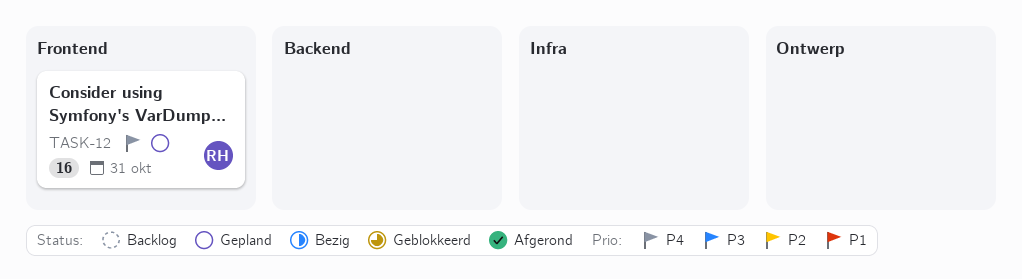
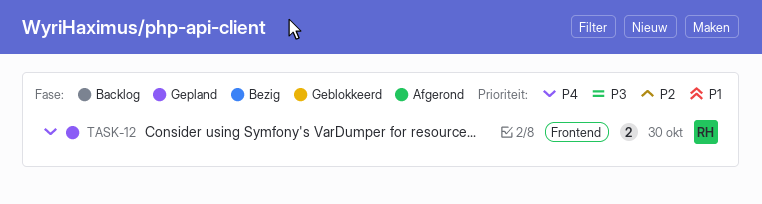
TASK-12, estimate: 16 -> 2
TASK-12, due: Oct 31 -> Oct 30

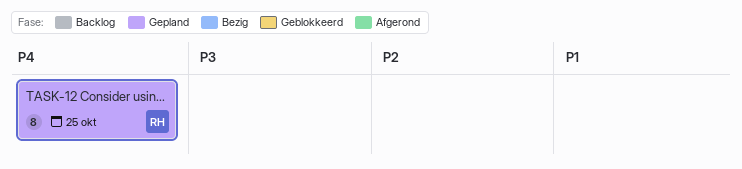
TASK-12, estimate: 2 -> 8
TASK-12, due: Oct 30 -> Oct 25

